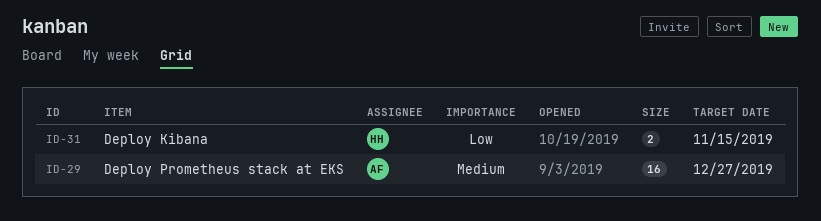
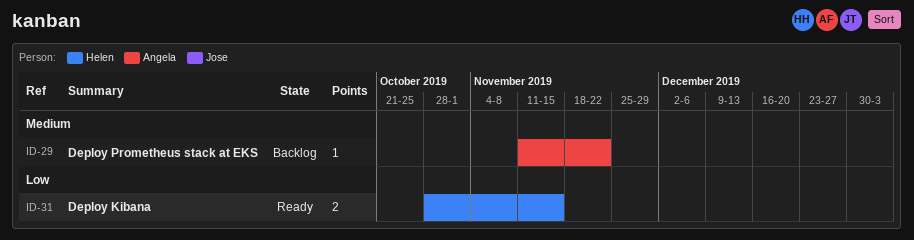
ID-29, estimate: 16 -> 1
ID-29, due: Dec 27 -> Nov 22

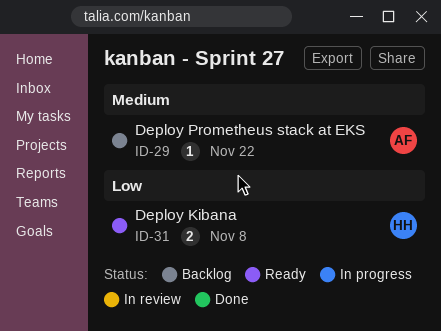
ID-31, due: Nov 15 -> Nov 8

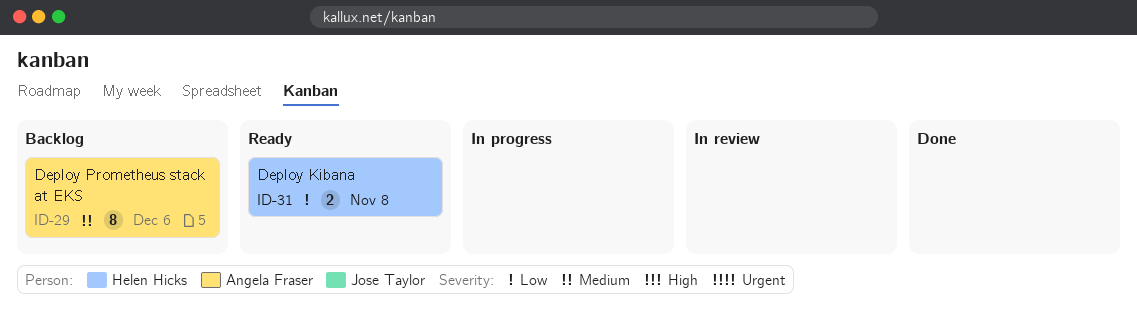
ID-29, estimate: 1 -> 8
ID-29, due: Nov 22 -> Dec 6

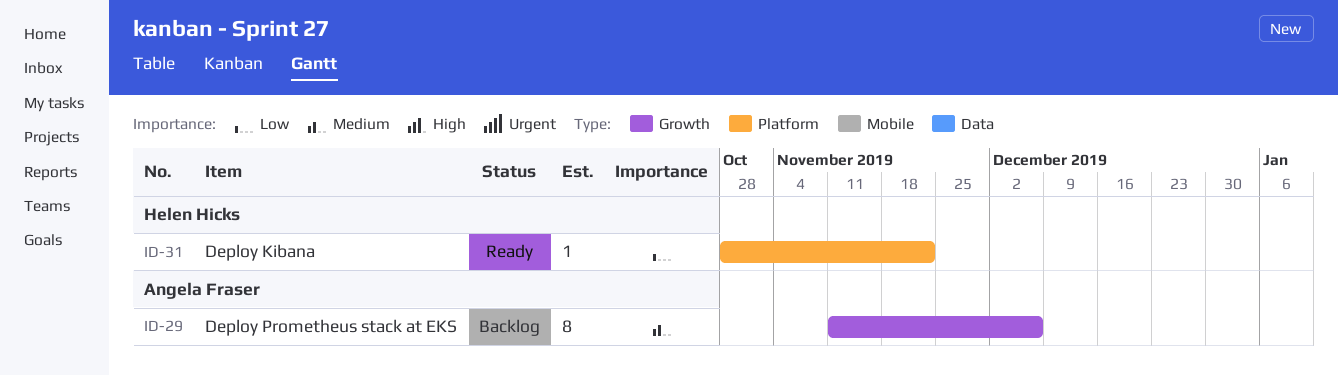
ID-31, estimate: 2 -> 1
ID-31, due: Nov 8 -> Nov 22

